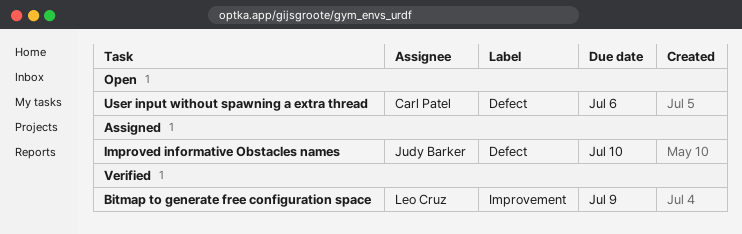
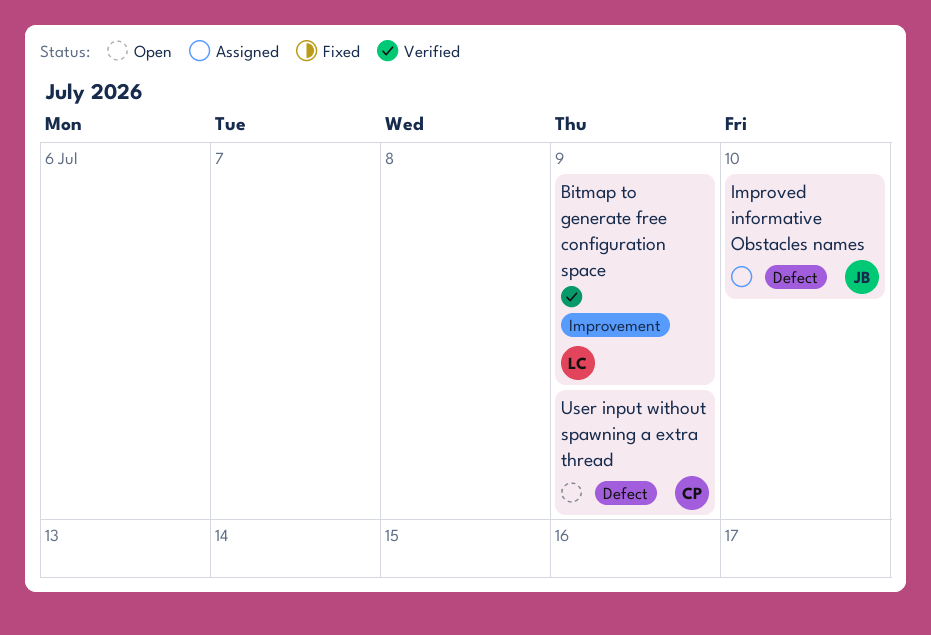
User input without spawning a extra thread, due: Jul 6 -> Jul 9

